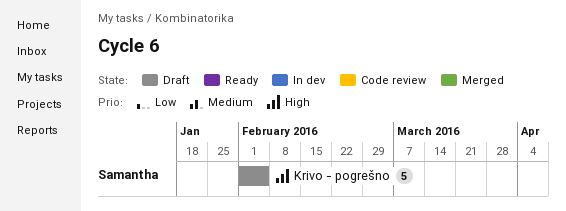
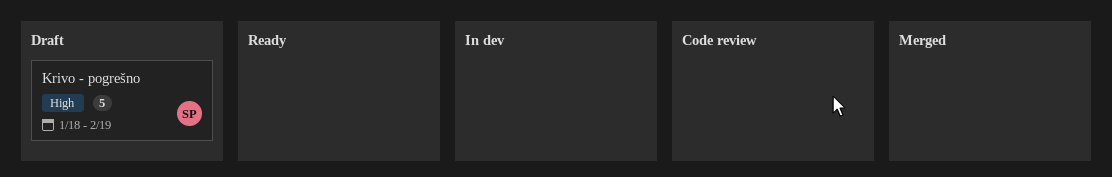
Krivo - pogrešno, start: Feb 1 -> Jan 18
Krivo - pogrešno, due: Feb 5 -> Feb 19

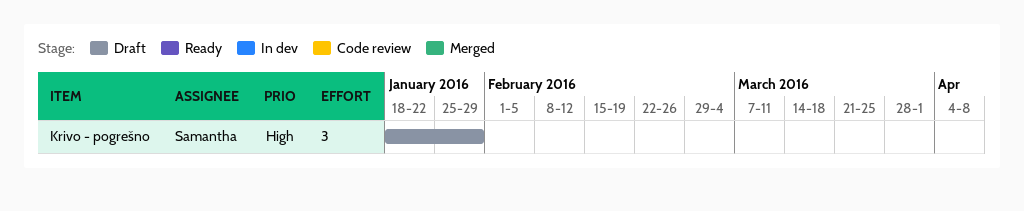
Krivo - pogrešno, estimate: 5 -> 3
Krivo - pogrešno, due: Feb 19 -> Jan 29

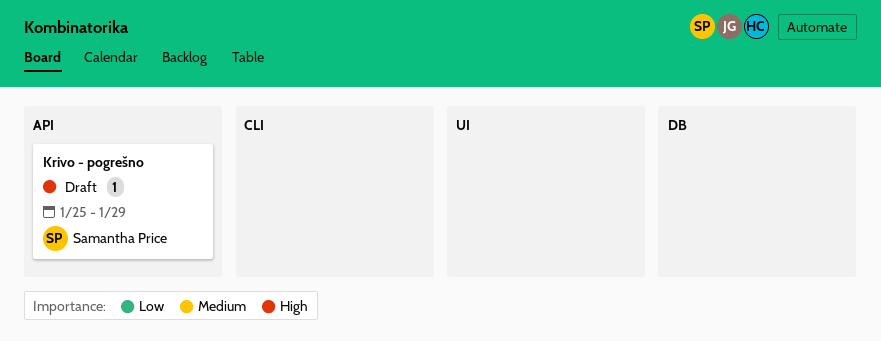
Krivo - pogrešno, estimate: 3 -> 1
Krivo - pogrešno, start: Jan 18 -> Jan 25

